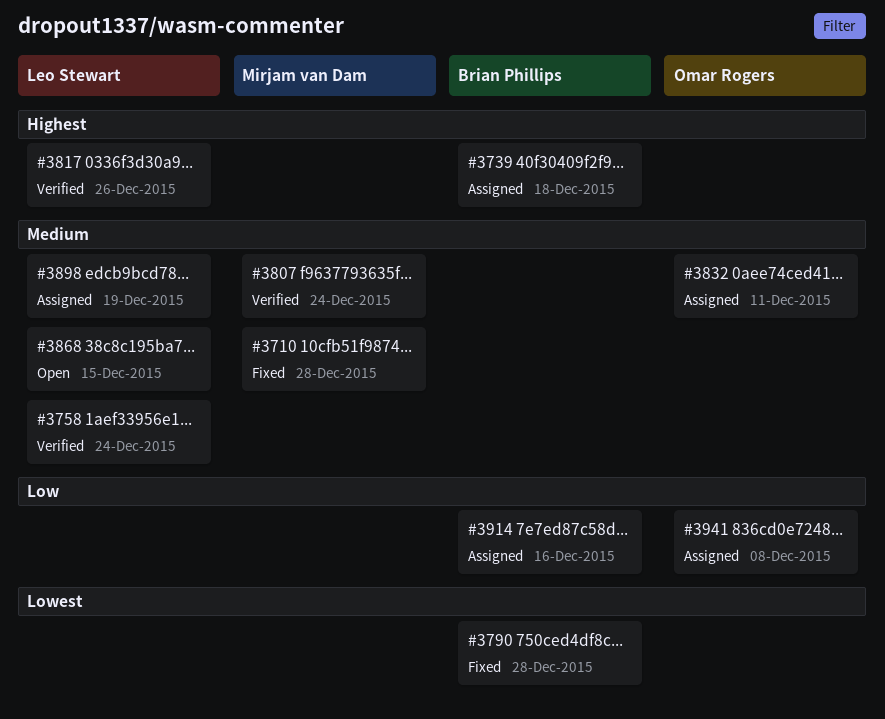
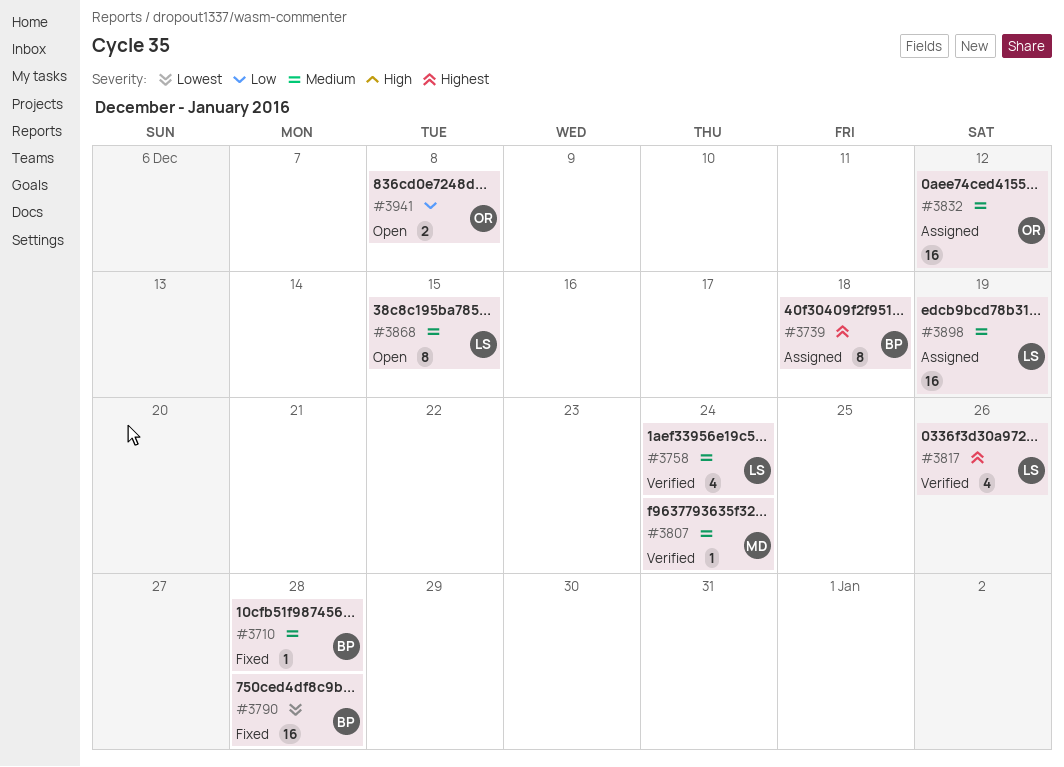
#3710, owner: Mirjam van Dam -> Brian Phillips
#3832, due: Dec 11 -> Dec 12
#3914: present -> none
#3941, status: Assigned -> Open

